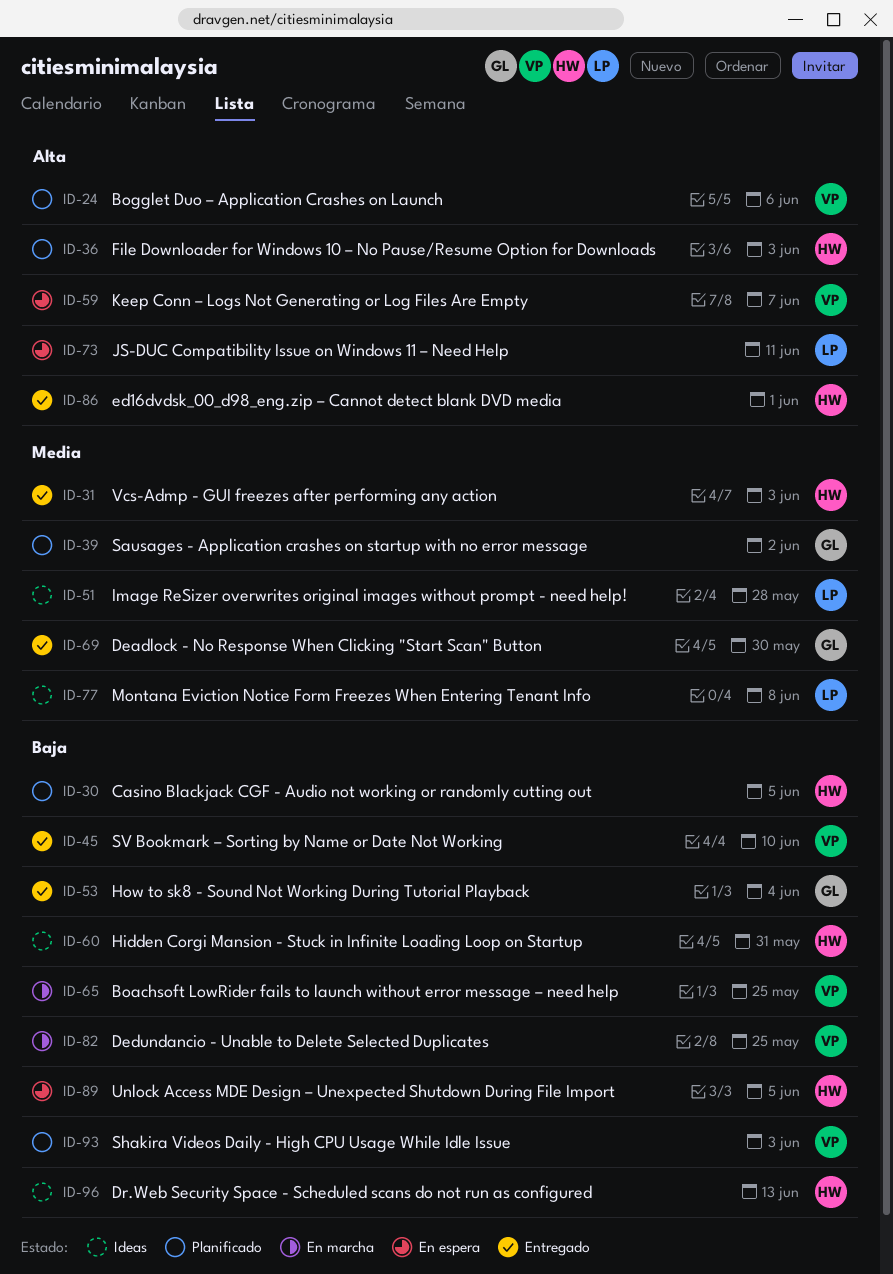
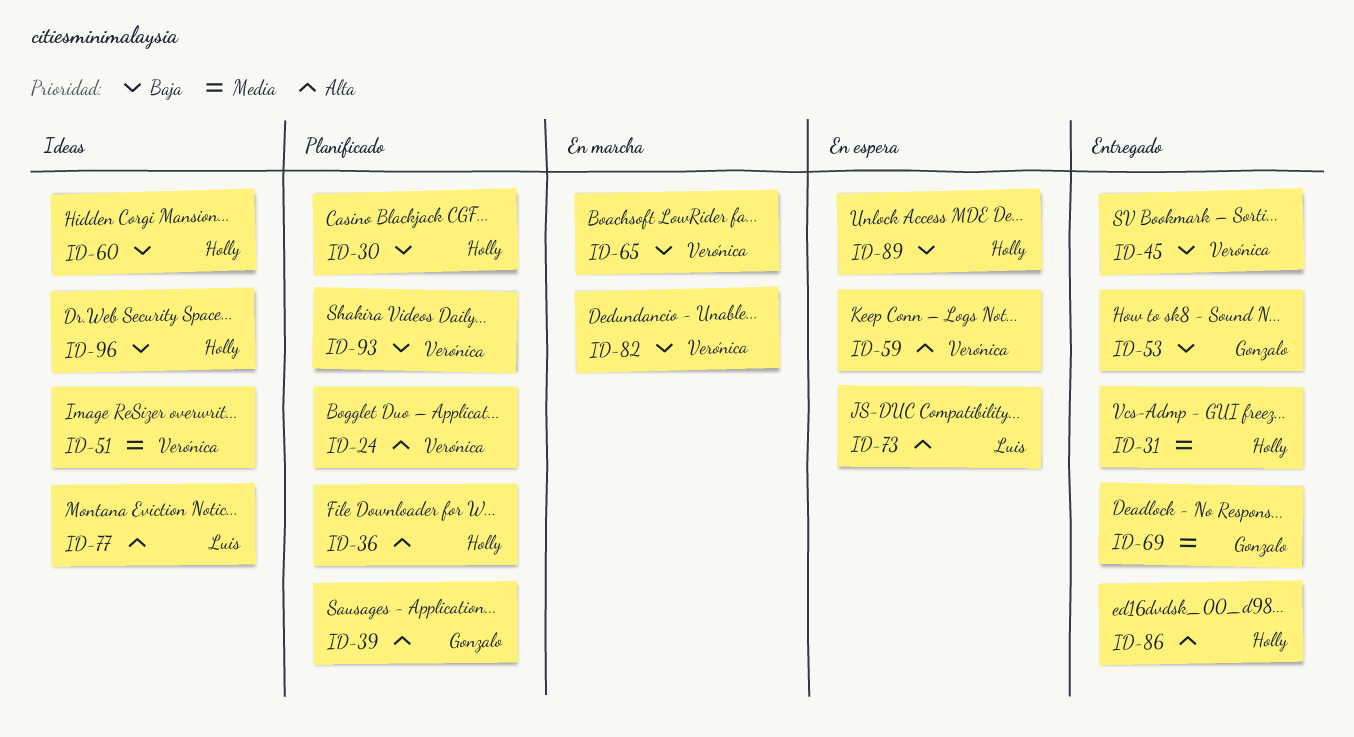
ID-39, priority: Media -> Alta
ID-51, owner: Luis -> Verónica
ID-77, priority: Media -> Alta

